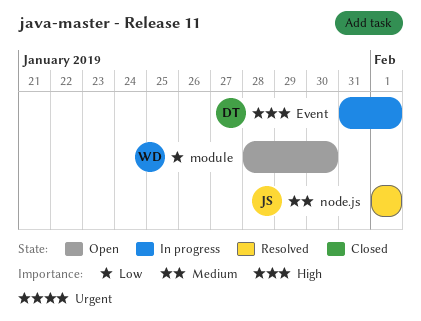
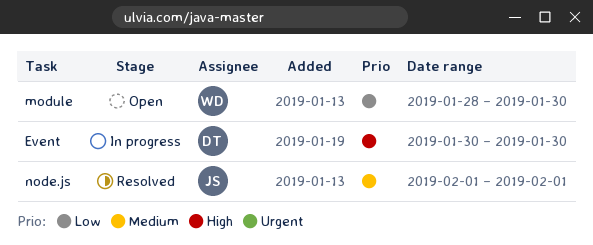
Event, start: Jan 31 -> Jan 30
Event, due: Feb 1 -> Jan 30

